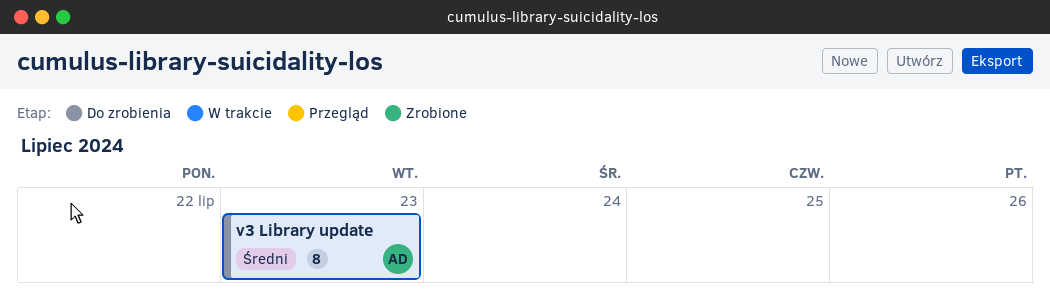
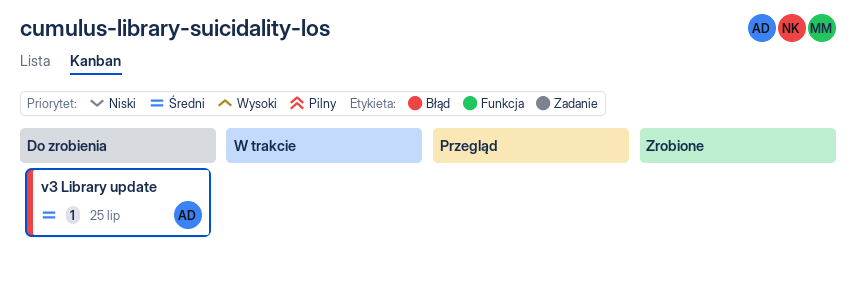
v3 Library update, estimate: 8 -> 1
v3 Library update, due: Jul 23 -> Jul 25

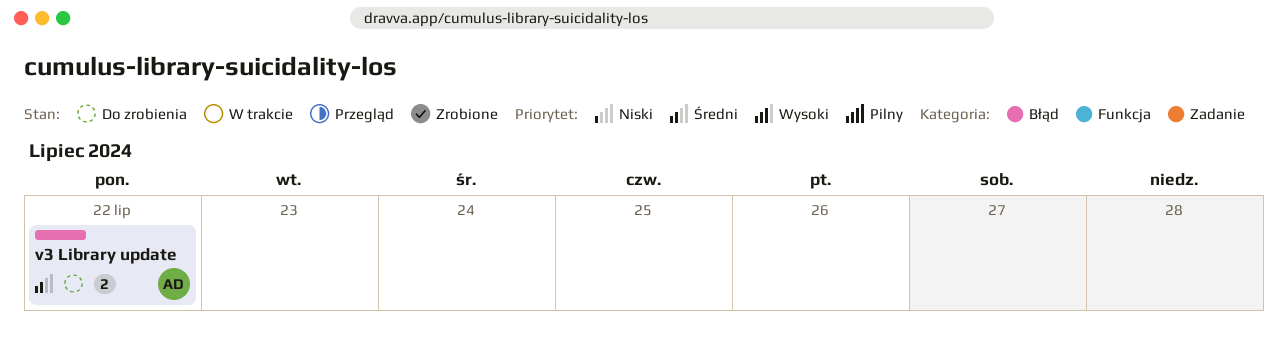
v3 Library update, estimate: 1 -> 2
v3 Library update, due: Jul 25 -> Jul 22

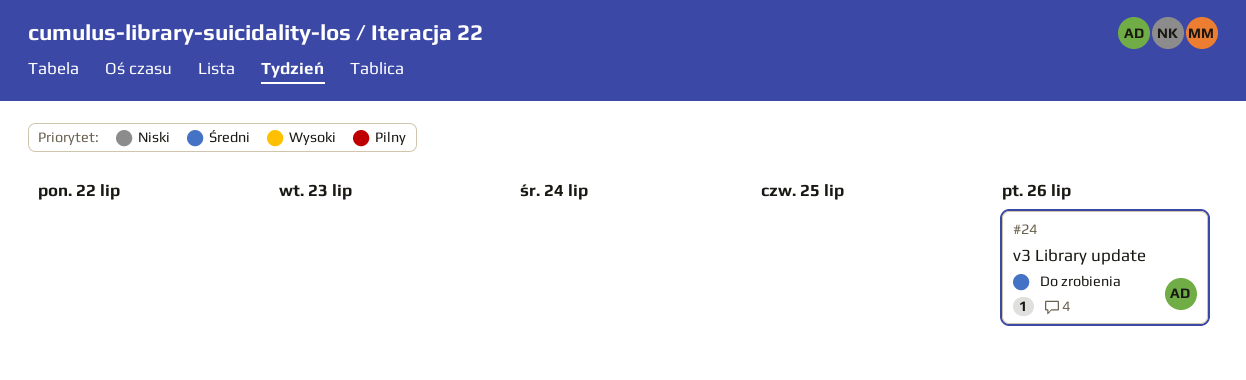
v3 Library update, estimate: 2 -> 1
v3 Library update, due: Jul 22 -> Jul 26

